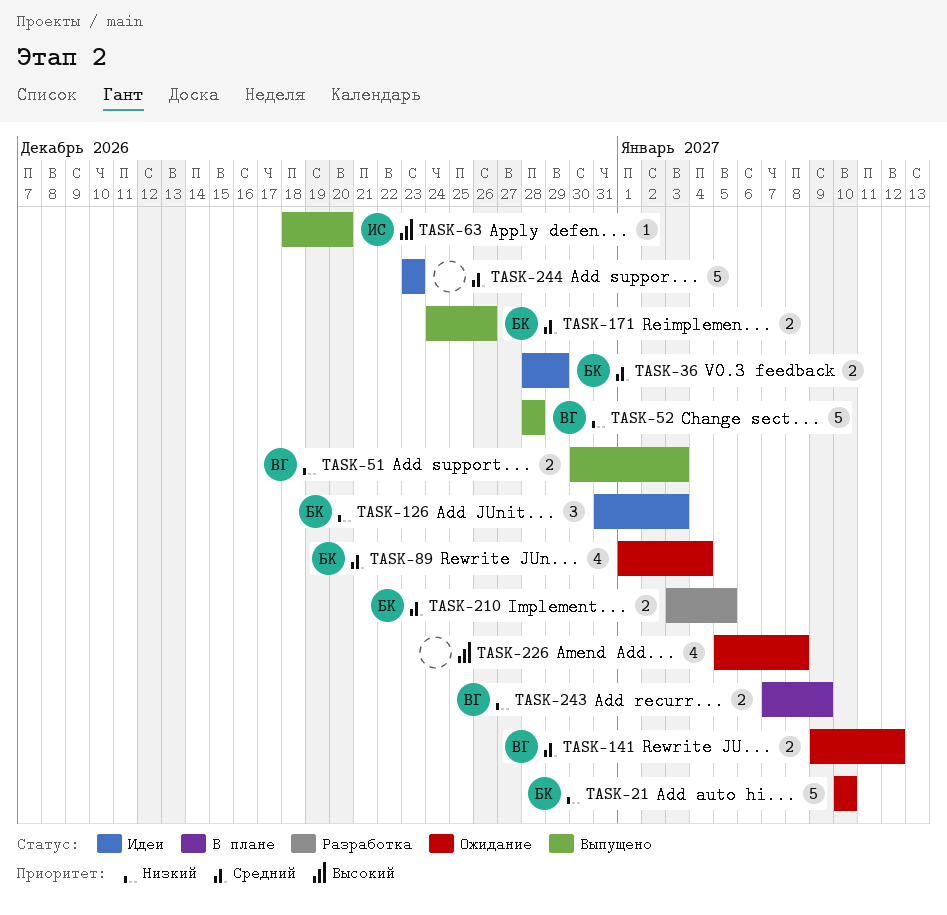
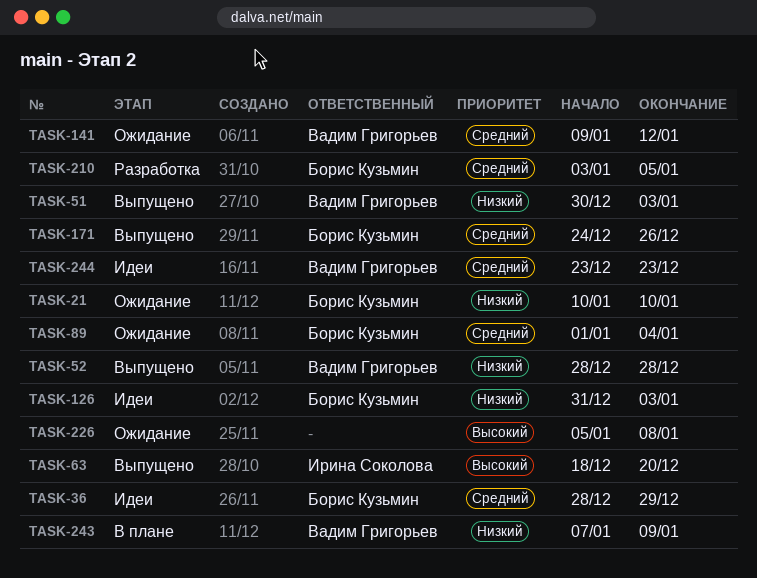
TASK-244, owner: none -> Вадим Григорьев

